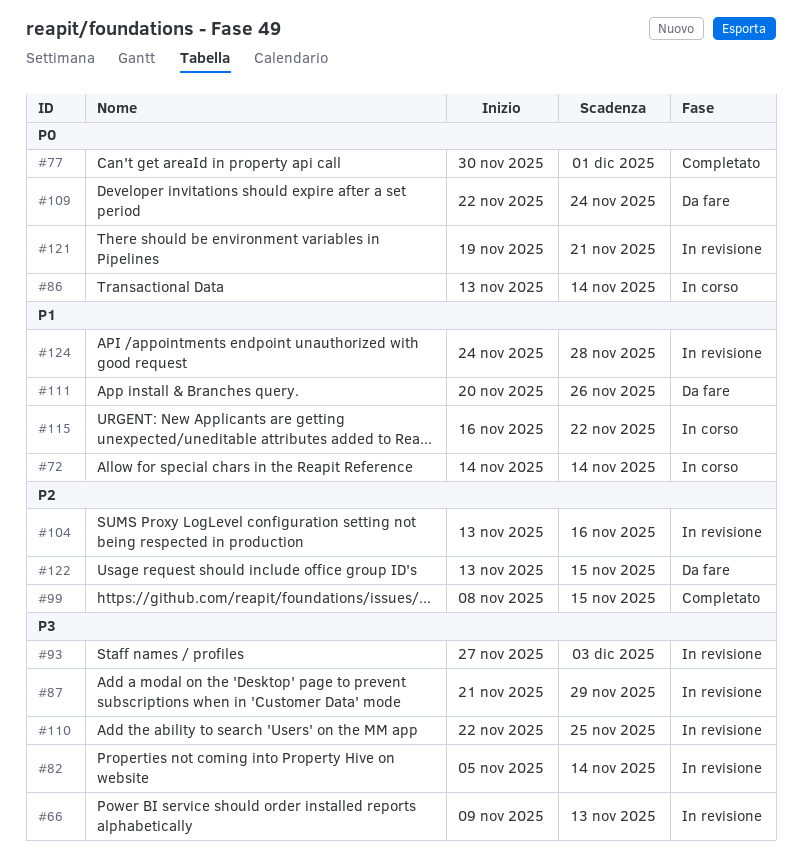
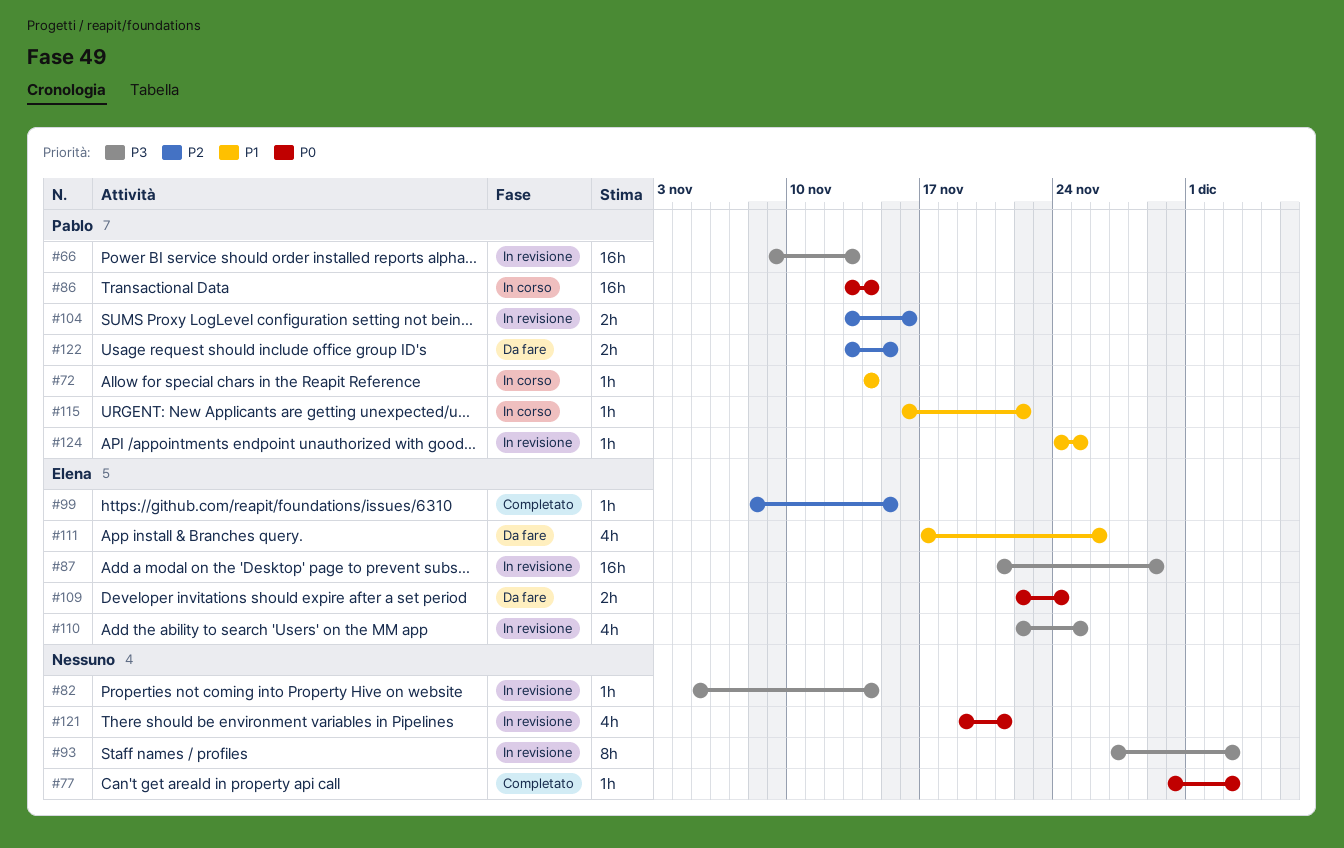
#77, due: Dec 1 -> Dec 3
#111, start: Nov 20 -> Nov 17
#124, due: Nov 28 -> Nov 25

